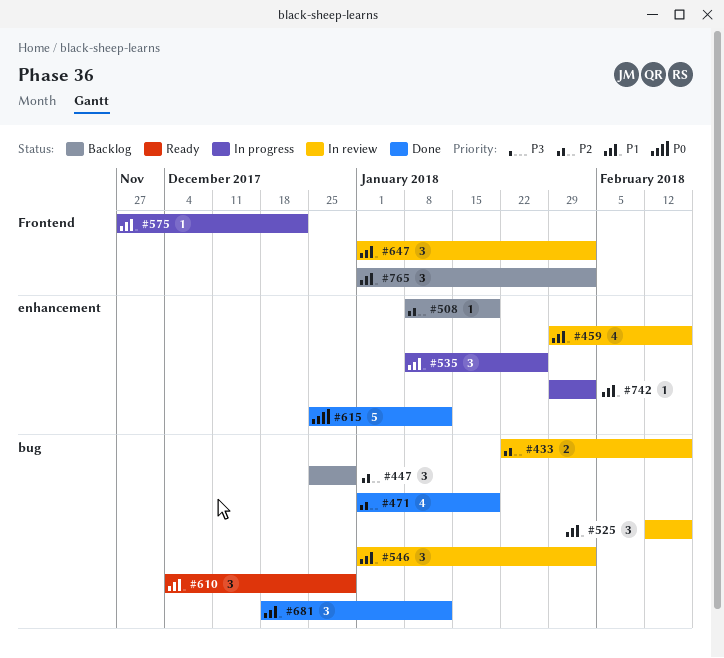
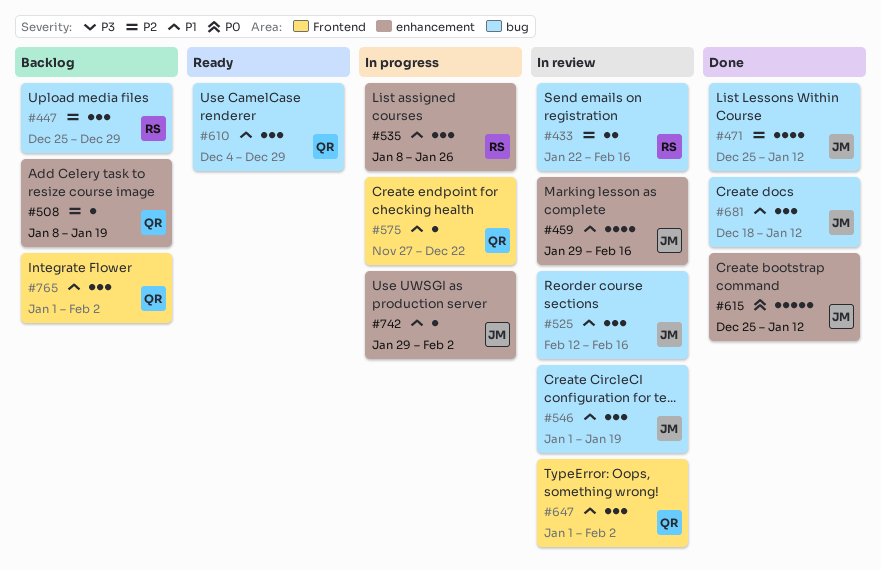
#471, start: Jan 1 -> Dec 25
#471, due: Jan 19 -> Jan 12
#546, due: Feb 2 -> Jan 19

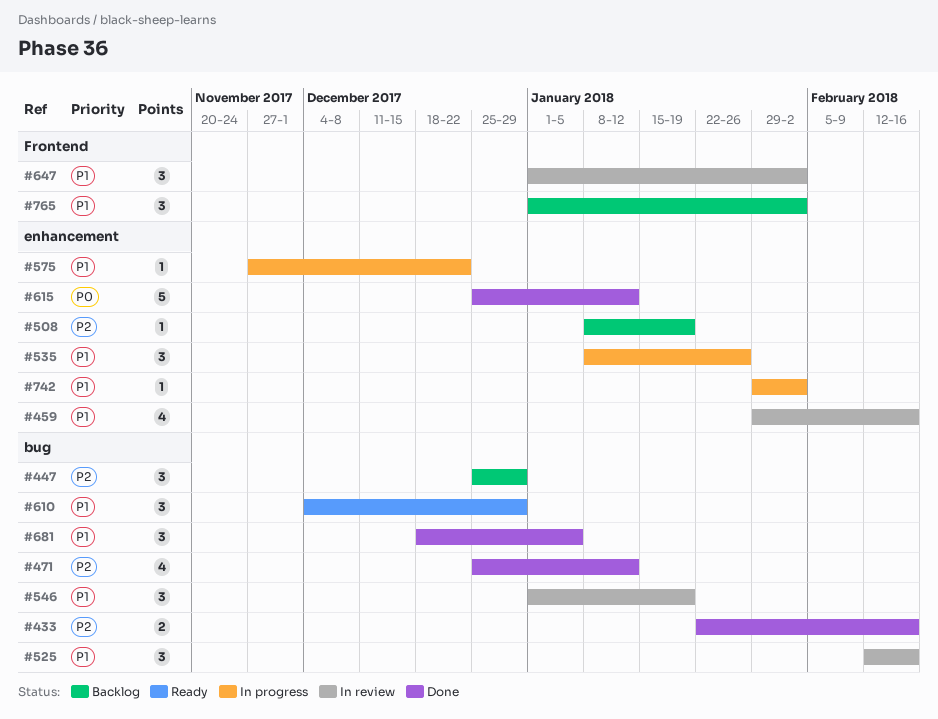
#433, status: In review -> Done
#575, label: Frontend -> enhancement
#681, due: Jan 12 -> Jan 5

